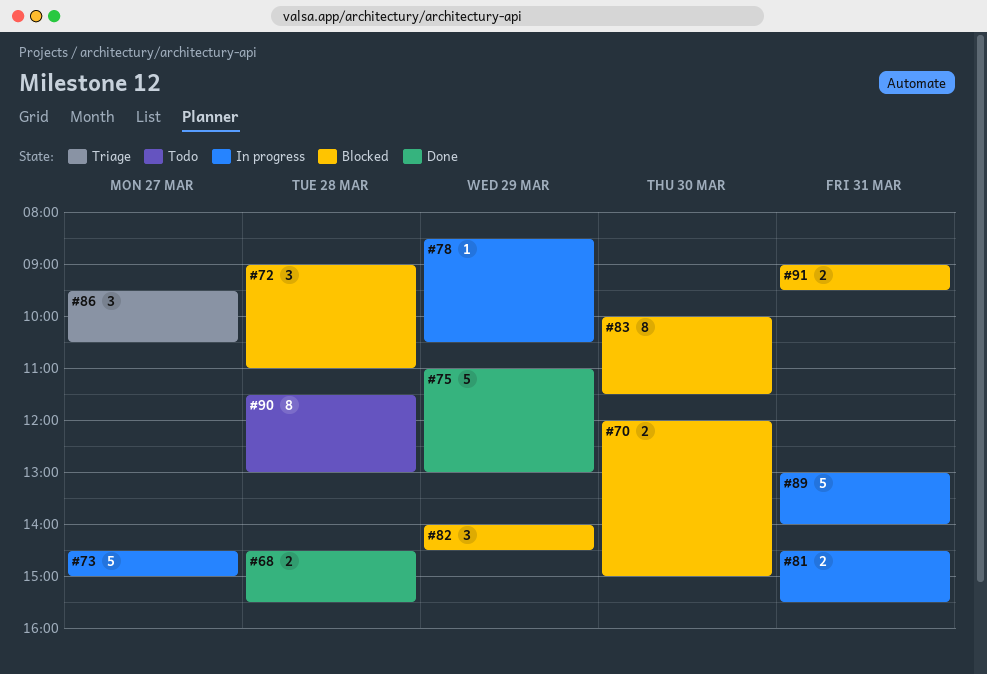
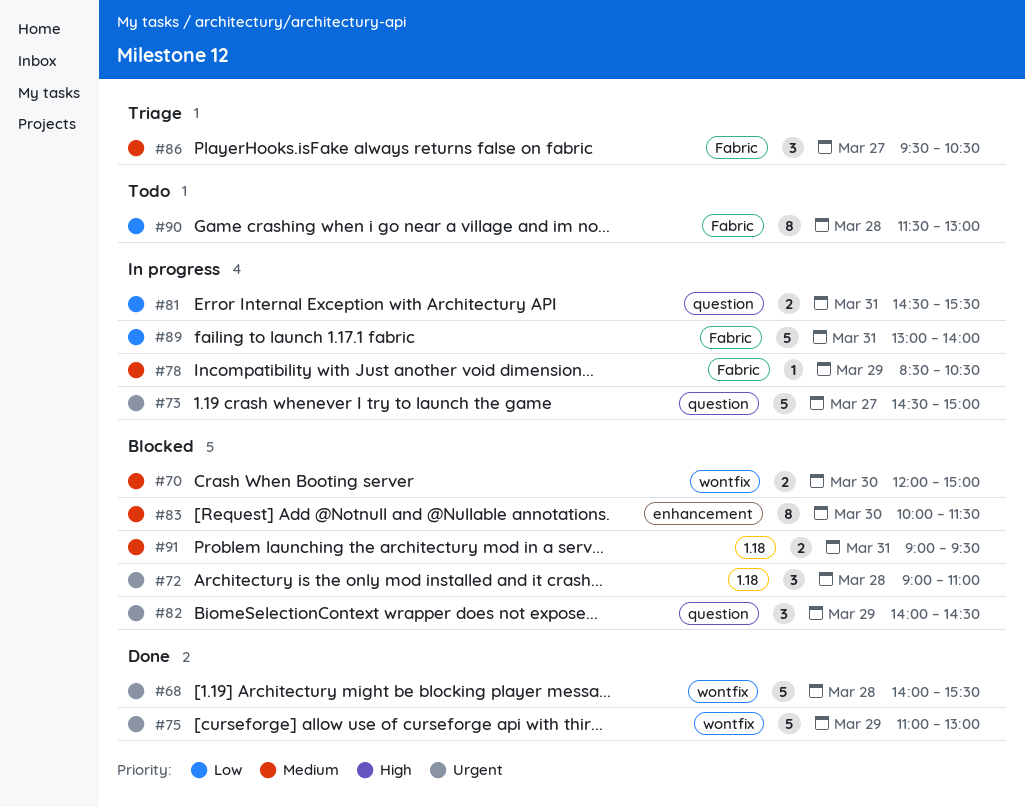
#68, estimate: 2 -> 5
#68, begins: 14:30 -> 14:00

